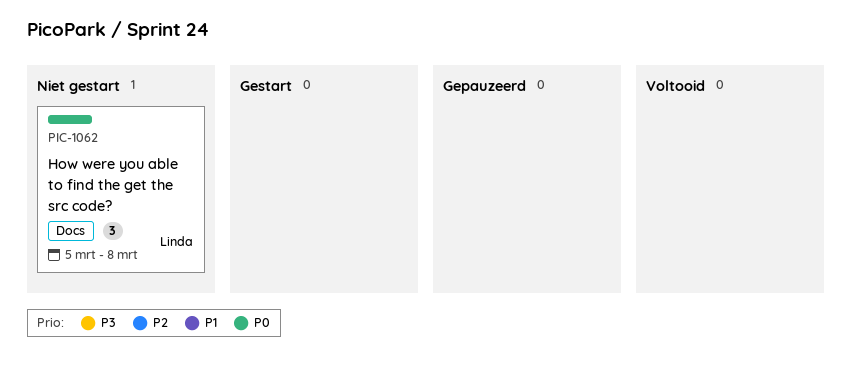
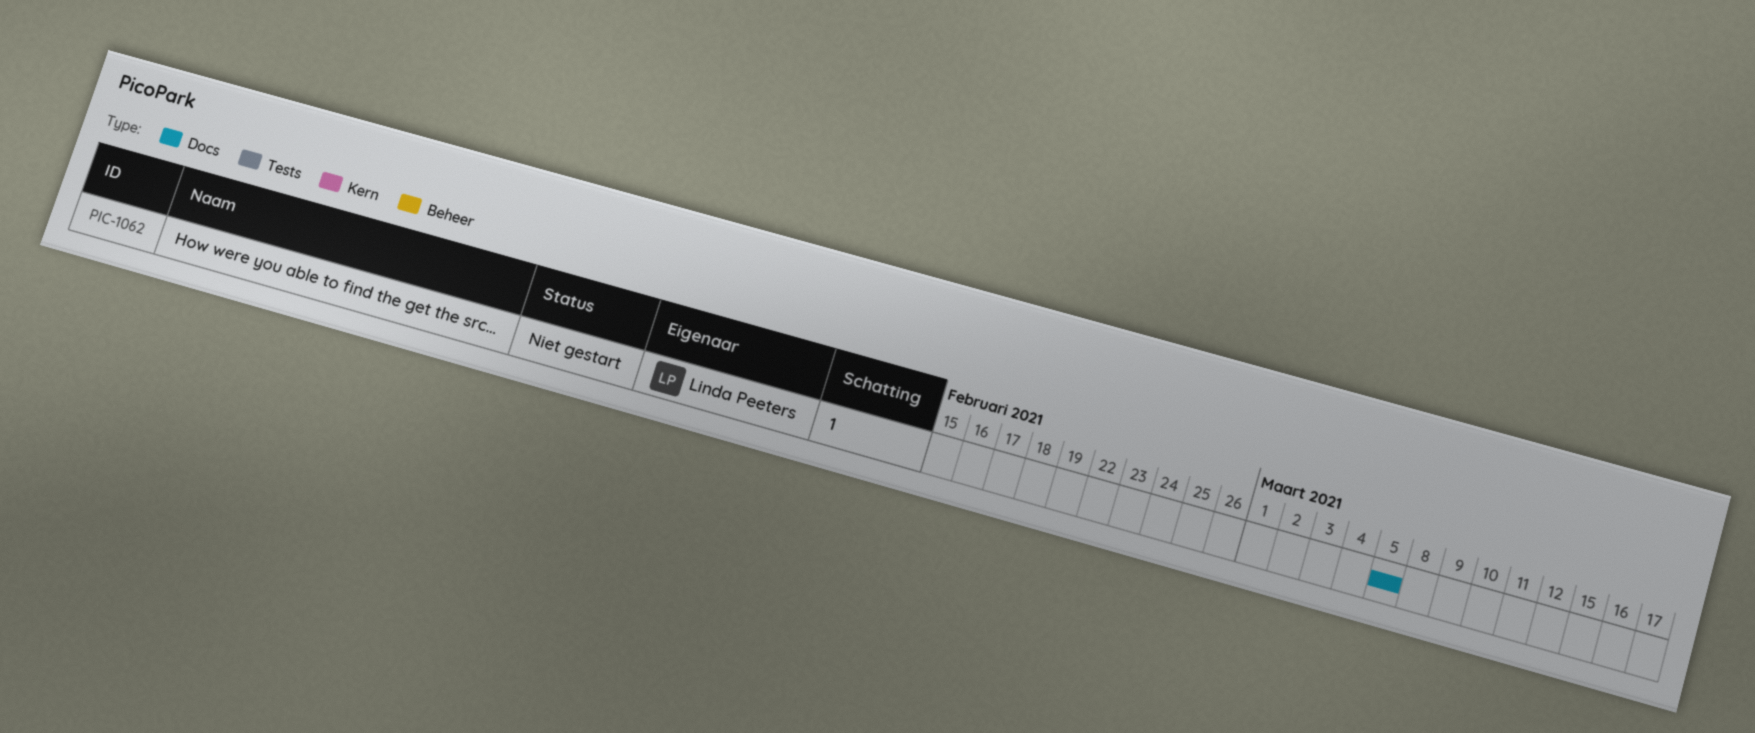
PIC-1062, estimate: 3 -> 1
PIC-1062, due: Mar 8 -> Mar 5

